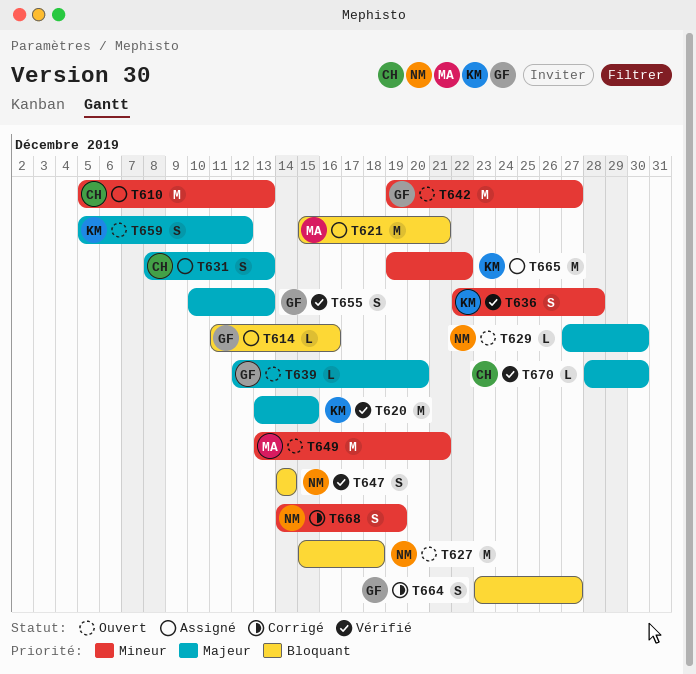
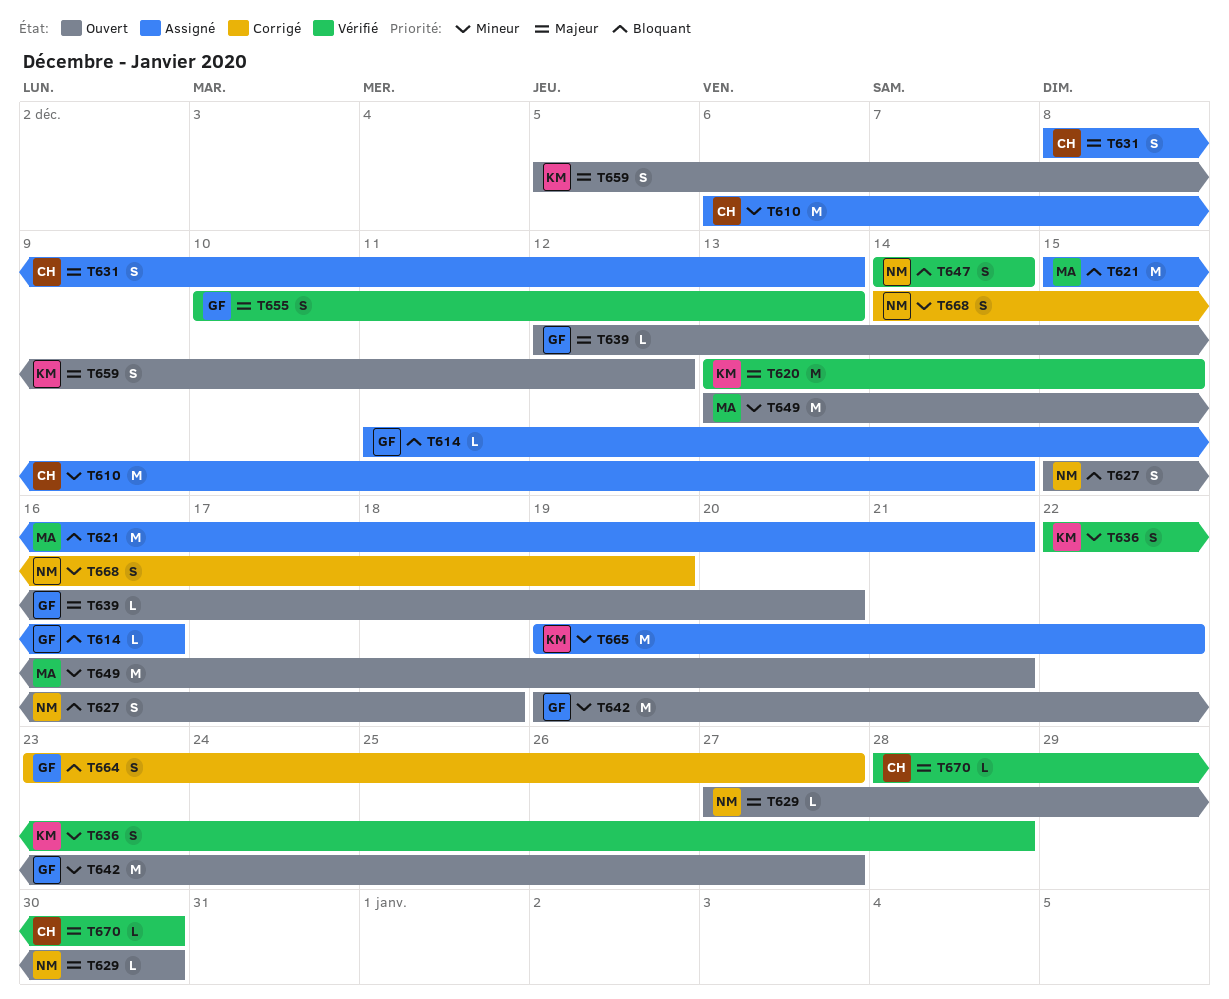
T610, start: Dec 5 -> Dec 6
T610, due: Dec 13 -> Dec 14
T627, estimate: M -> S

